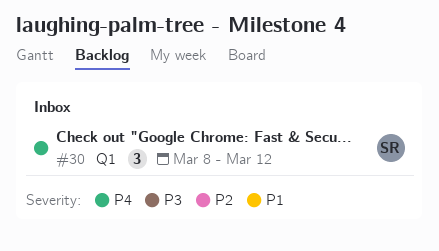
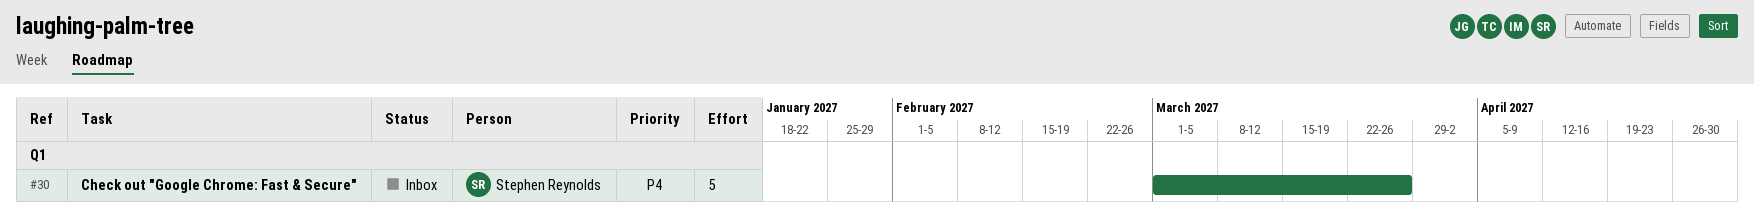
#30, estimate: 3 -> 5
#30, start: Mar 8 -> Mar 1
#30, due: Mar 12 -> Mar 26

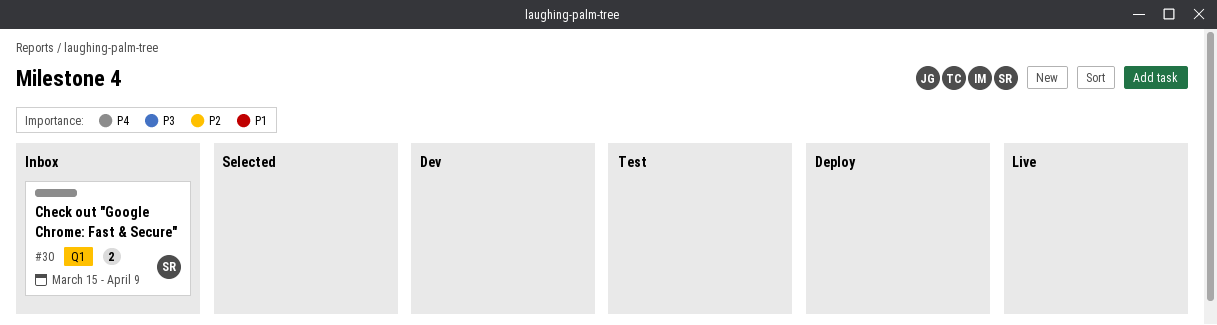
#30, estimate: 5 -> 2
#30, start: Mar 1 -> Mar 15
#30, due: Mar 26 -> Apr 9

